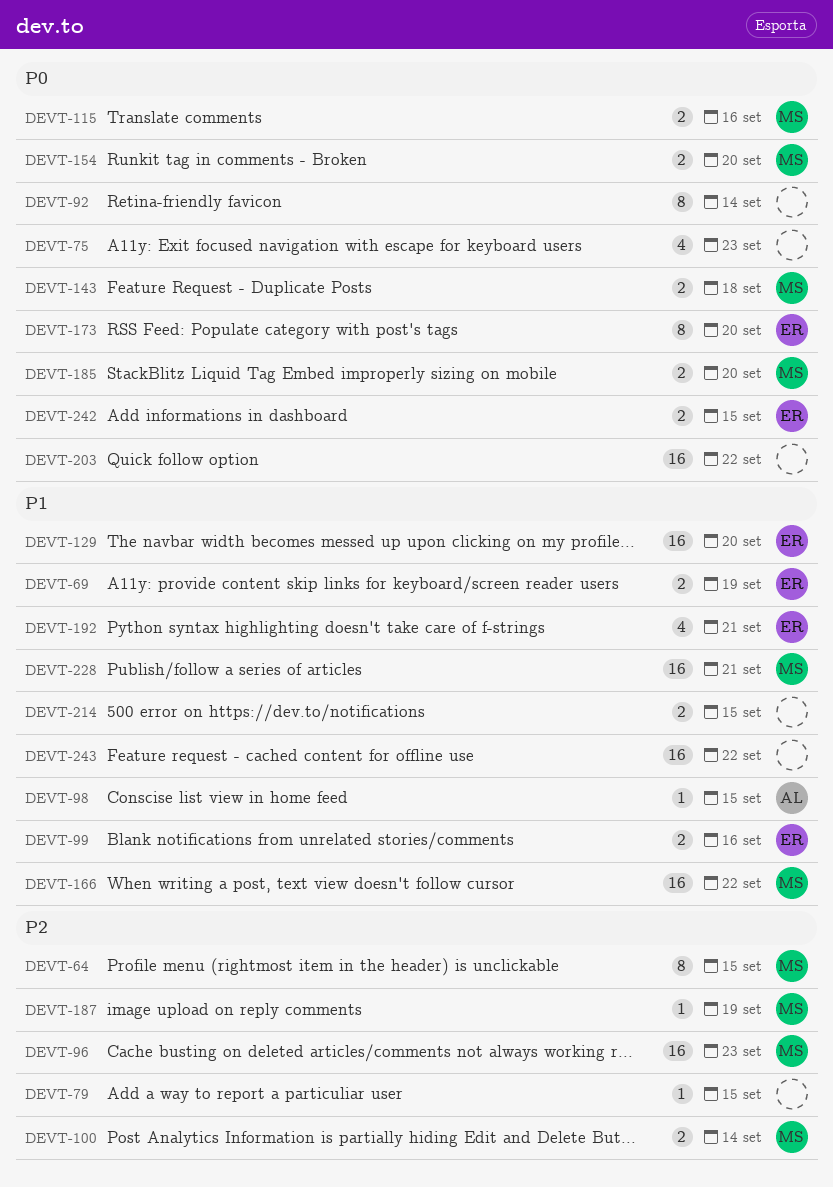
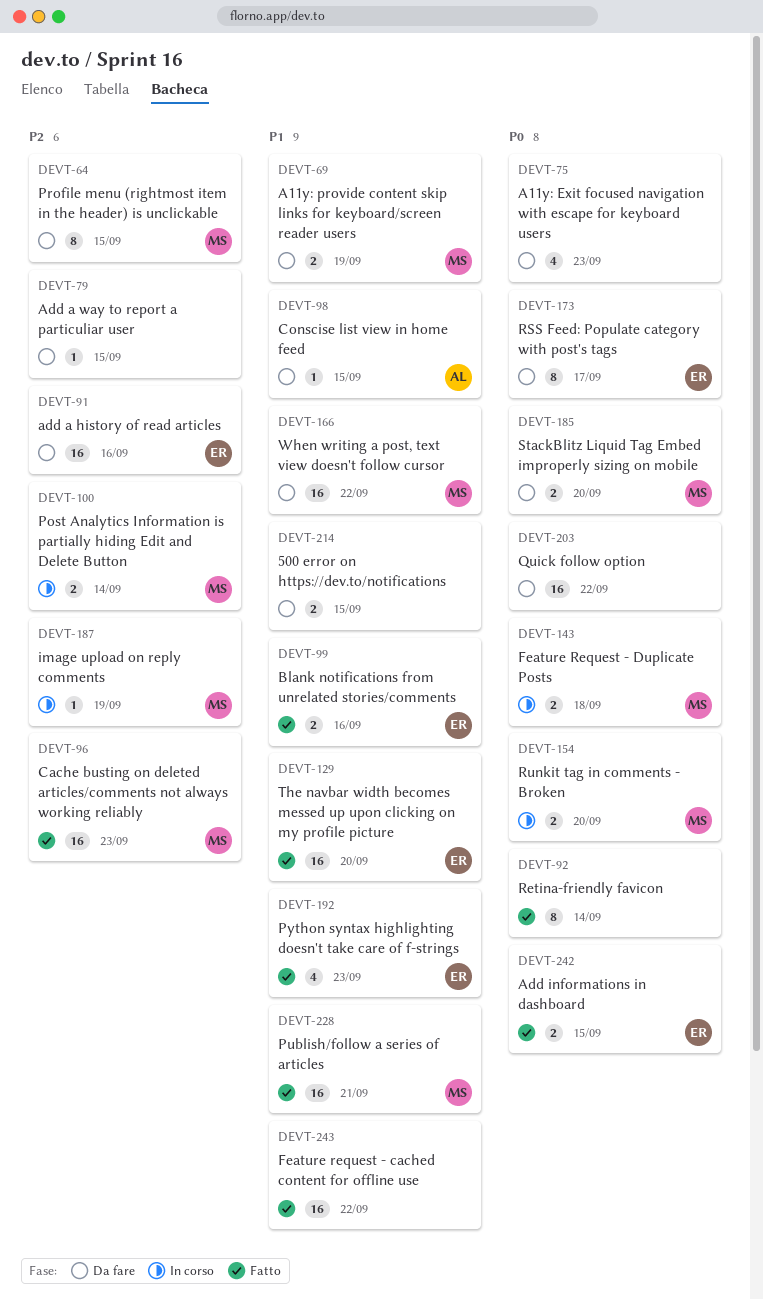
DEVT-69, owner: ER -> MS
DEVT-91: none -> present
DEVT-115: present -> none
DEVT-173, due: Sep 20 -> Sep 17
DEVT-192, due: Sep 21 -> Sep 23

